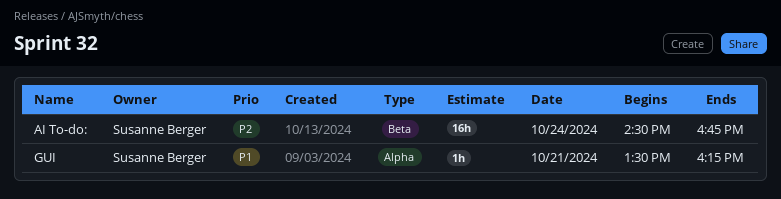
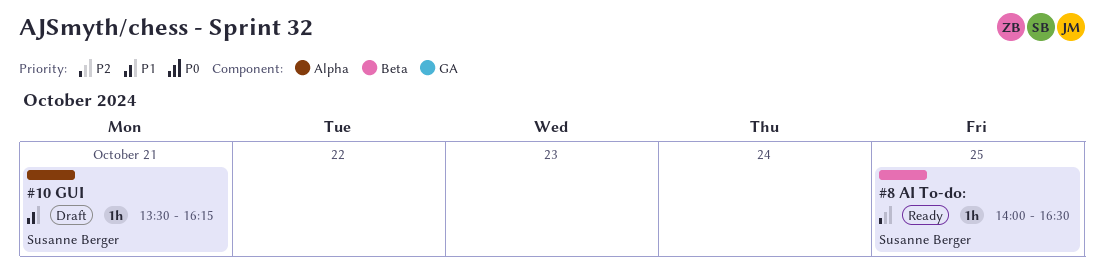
AI To-do:, estimate: 16h -> 1h
AI To-do:, day: Oct 24 -> Oct 25
AI To-do:, begins: 14:30 -> 14:00
AI To-do:, ends: 16:45 -> 16:30

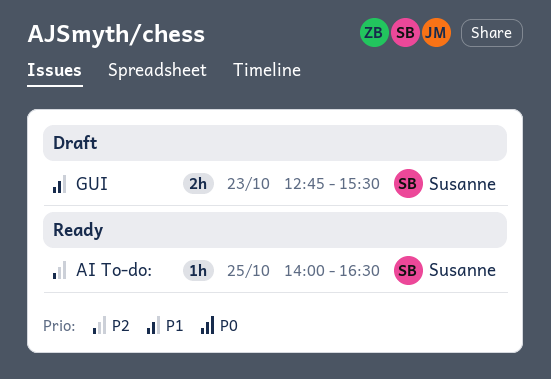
GUI, estimate: 1h -> 2h
GUI, day: Oct 21 -> Oct 23
GUI, begins: 13:30 -> 12:45
GUI, ends: 16:15 -> 15:30

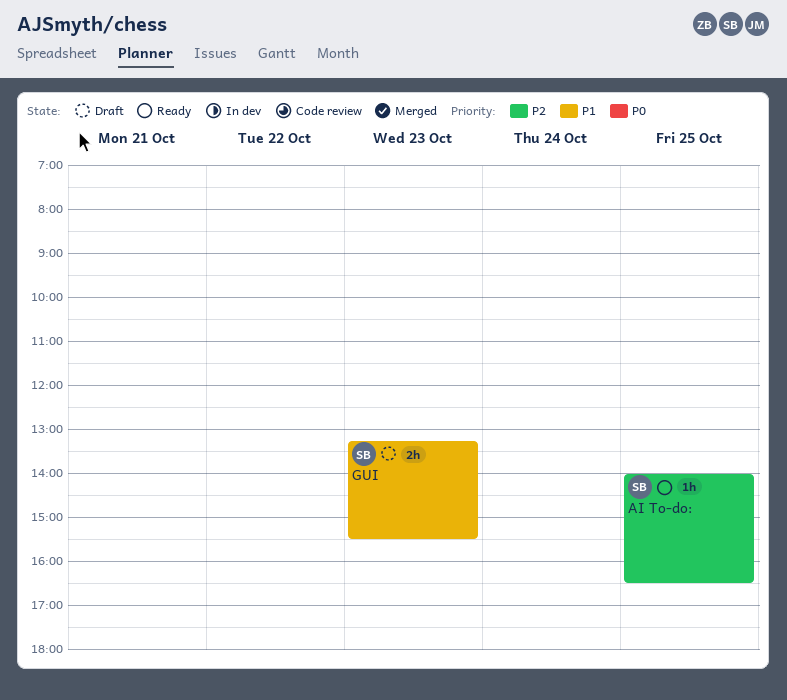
GUI, begins: 12:45 -> 13:15

